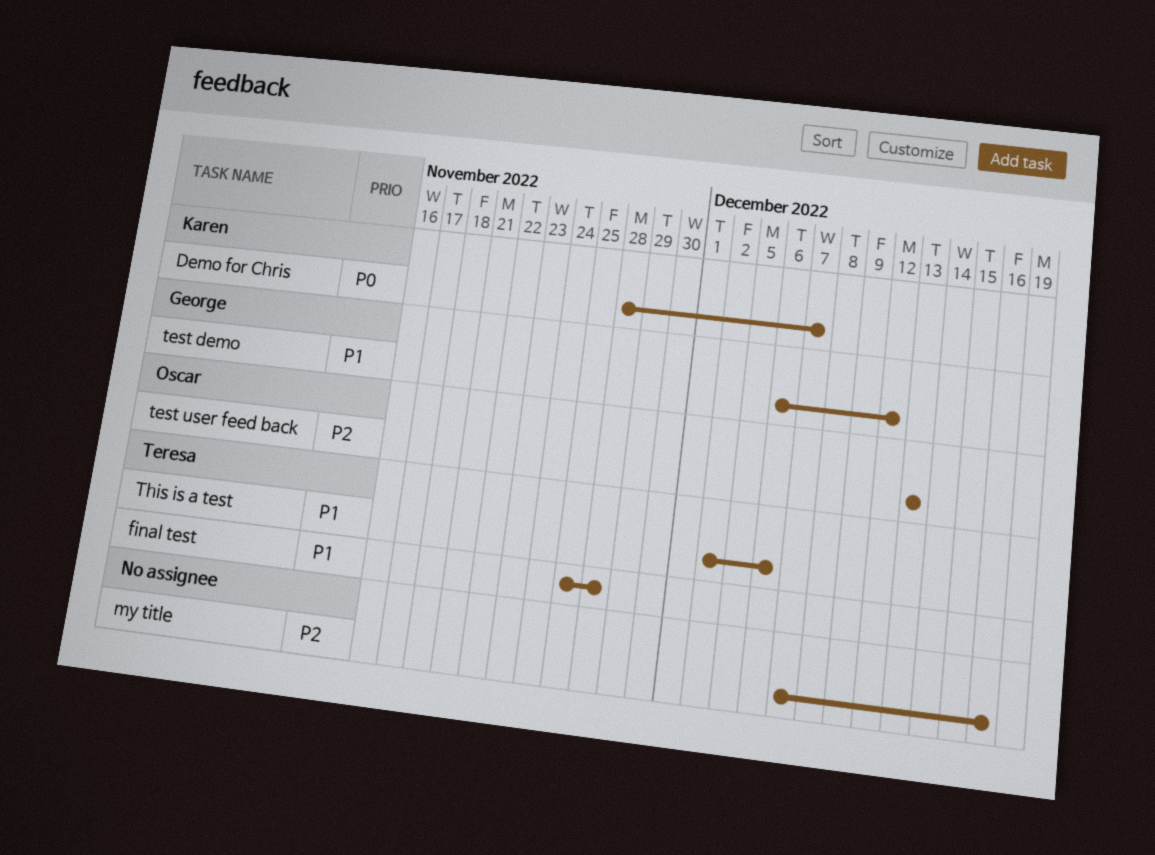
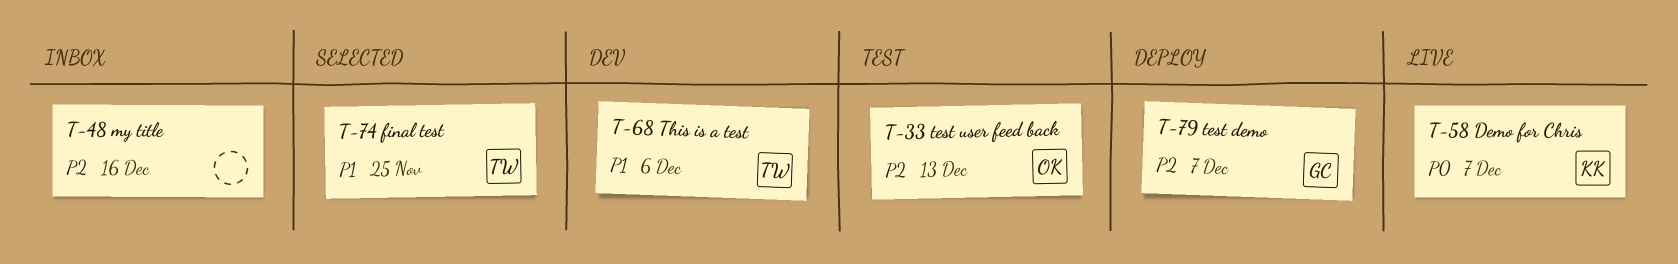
final test, due: Nov 28 -> Nov 25
test demo, priority: P1 -> P2
test demo, due: Dec 12 -> Dec 7

